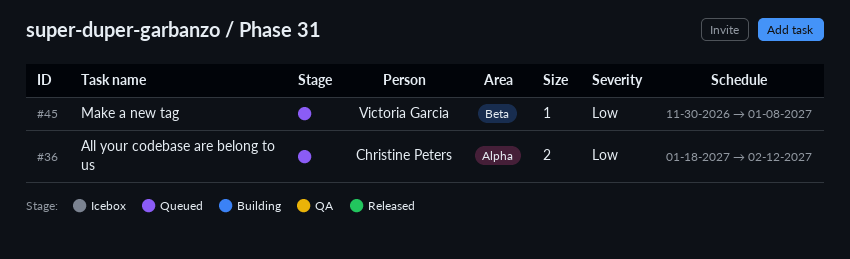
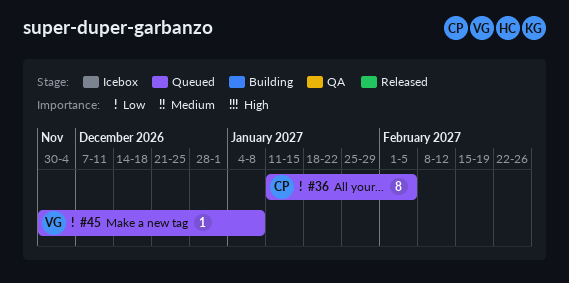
#36, estimate: 2 -> 8
#36, start: Jan 18 -> Jan 11
#36, due: Feb 12 -> Feb 5

